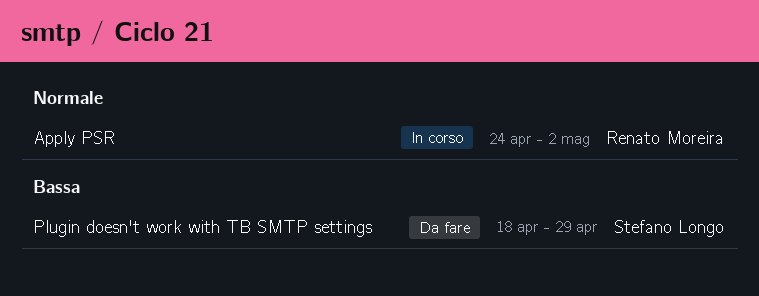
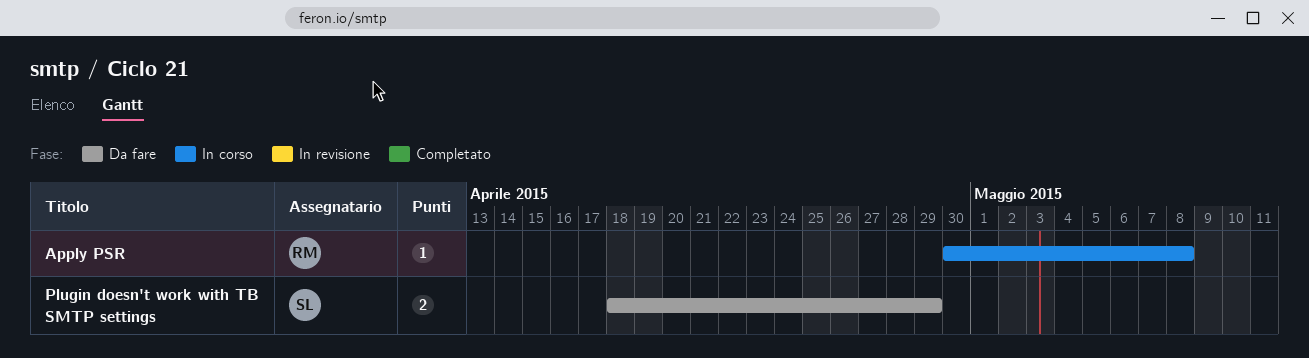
Apply PSR, start: Apr 24 -> Apr 30
Apply PSR, due: May 2 -> May 8

